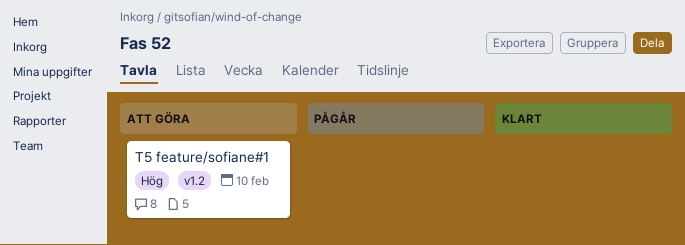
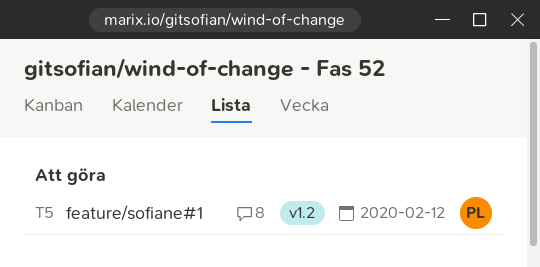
T5, due: Feb 10 -> Feb 12

